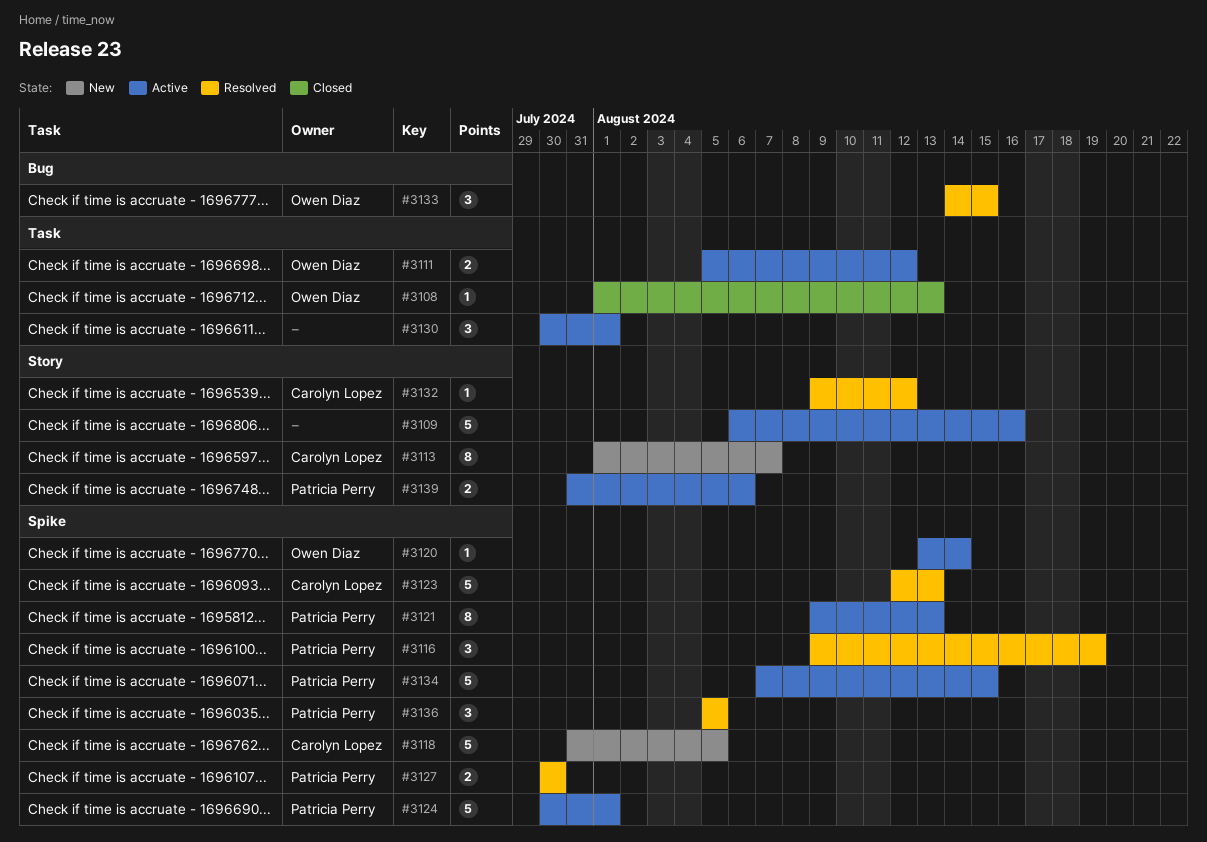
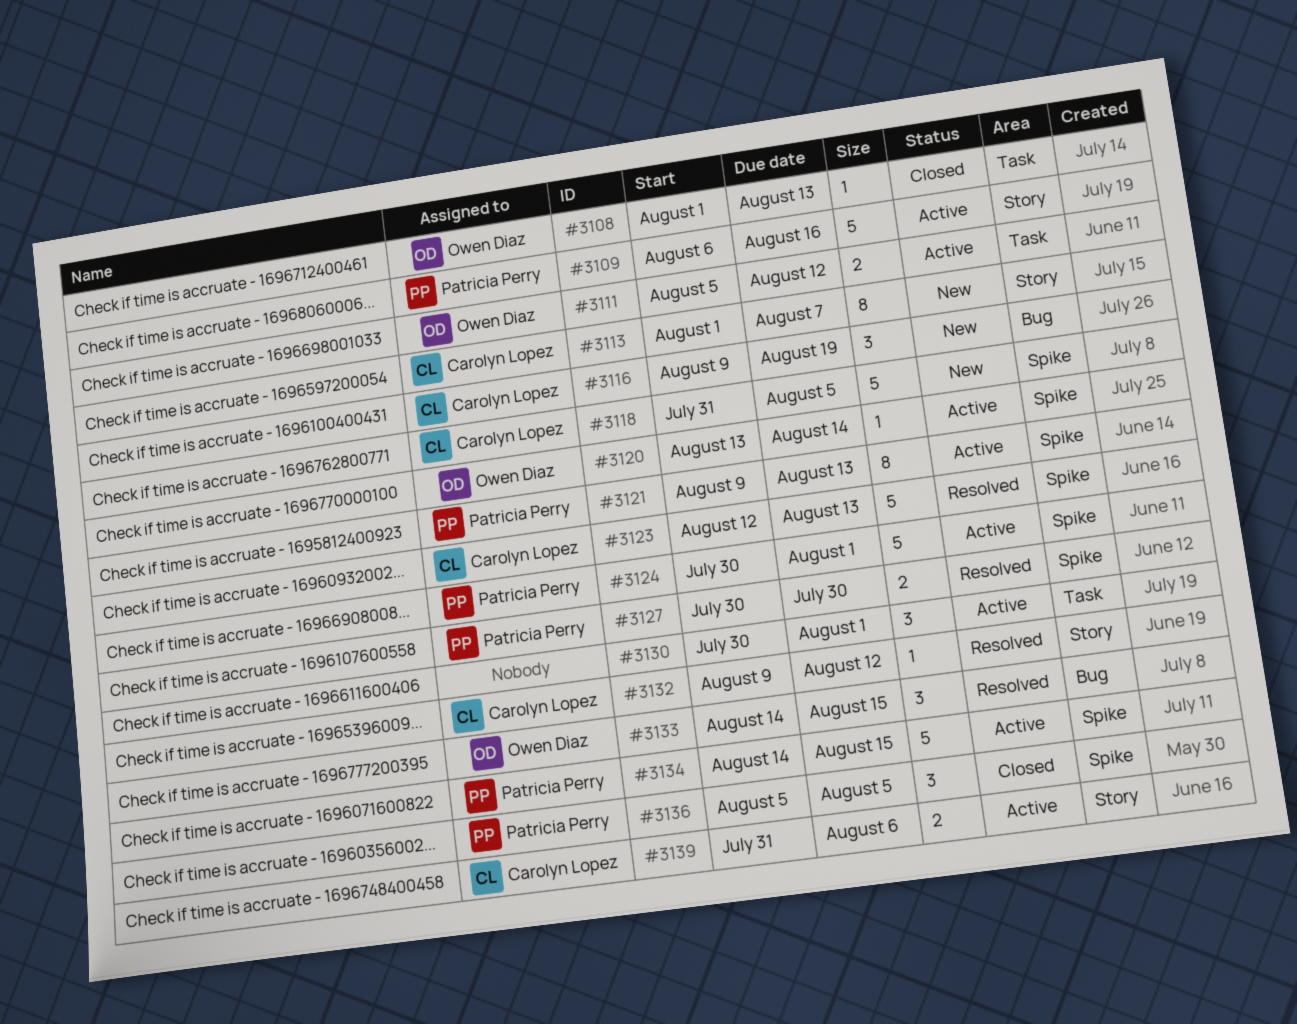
#3109, owner: none -> Patricia Perry
#3116, status: Resolved -> New
#3116, owner: Patricia Perry -> Carolyn Lopez
#3116, label: Spike -> Bug
#3134, start: Aug 7 -> Aug 14
#3136, status: Resolved -> Closed
#3139, owner: Patricia Perry -> Carolyn Lopez

